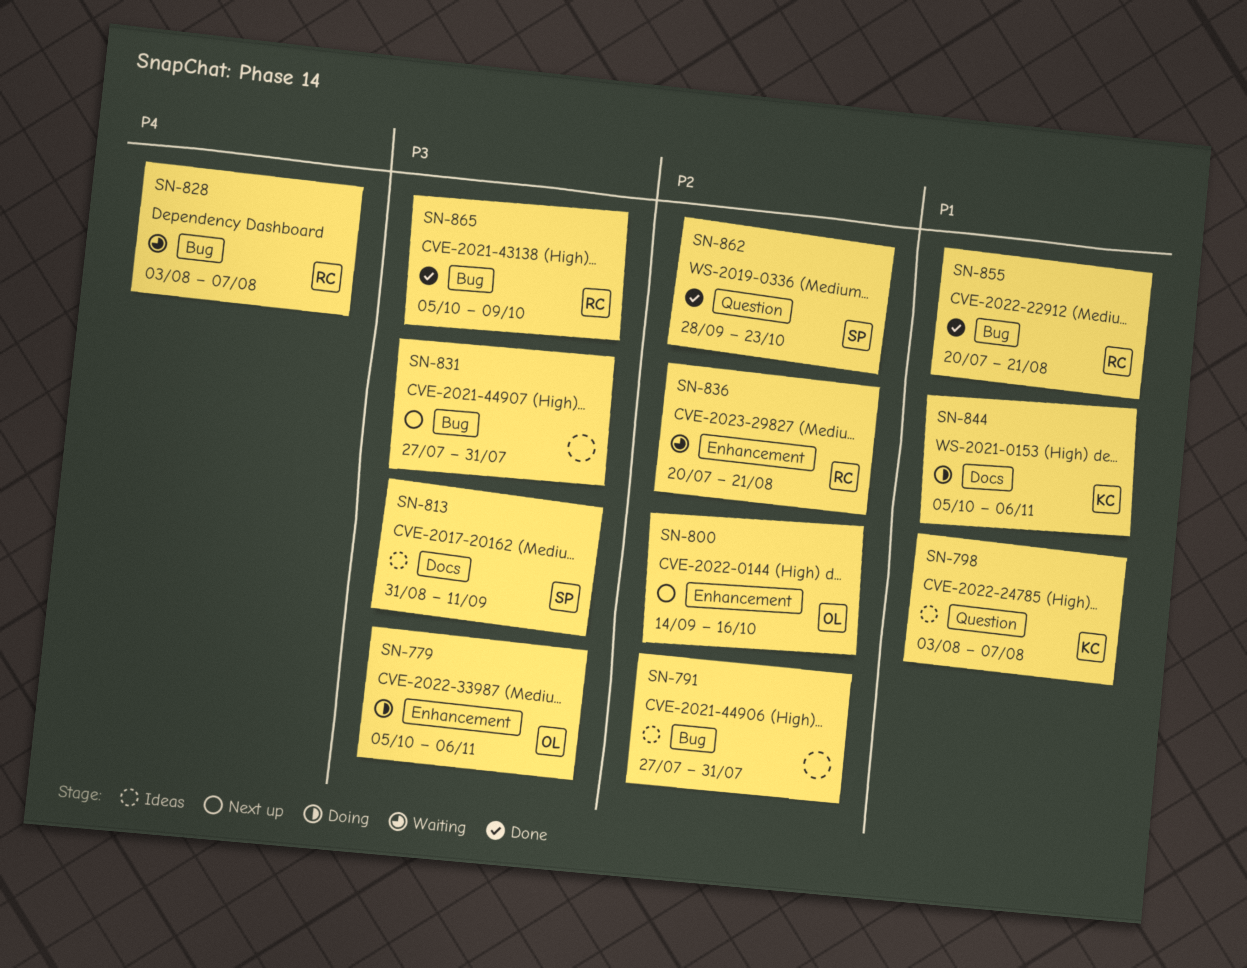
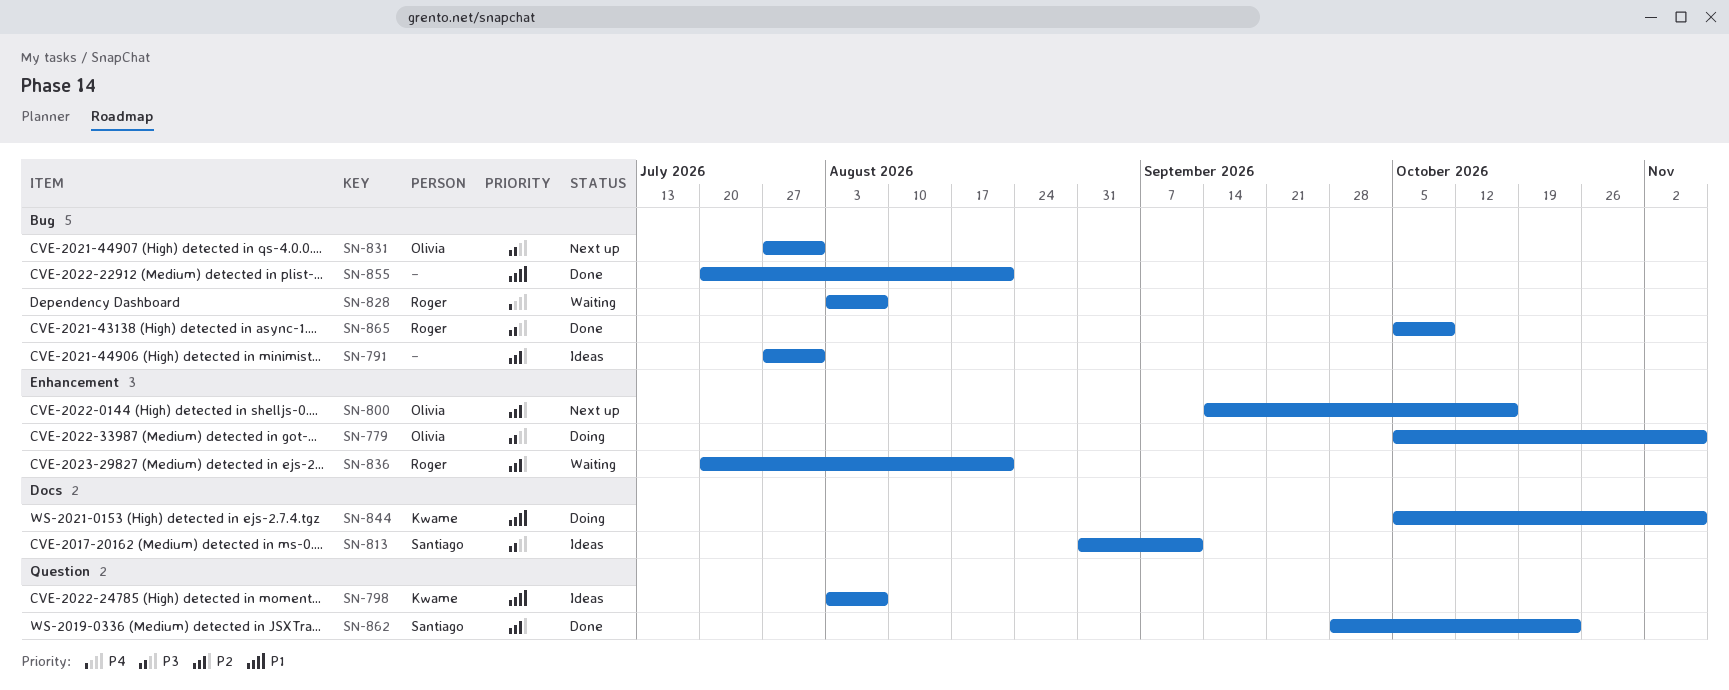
SN-831, owner: none -> Olivia
SN-855, owner: Roger -> none

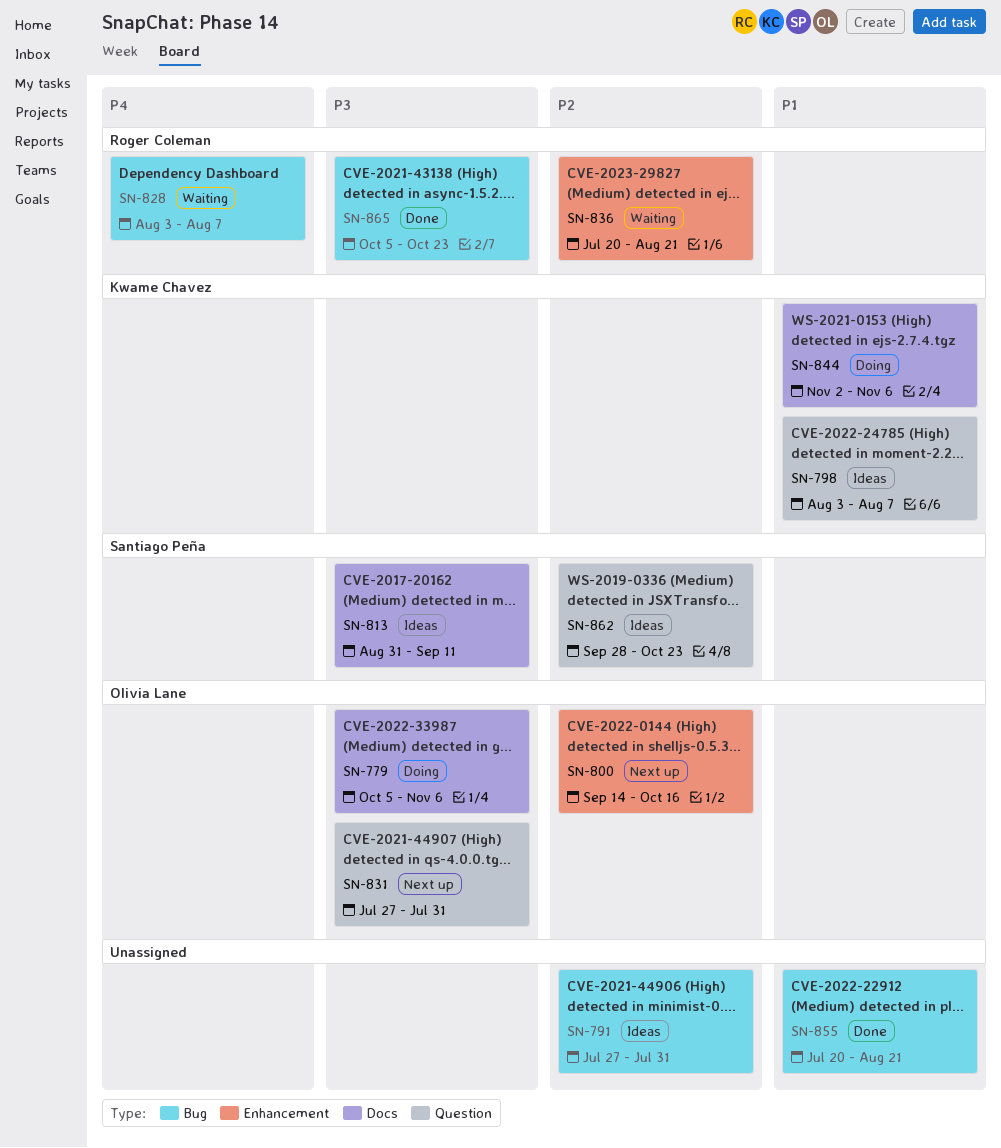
SN-779, label: Enhancement -> Docs
SN-831, label: Bug -> Question
SN-844, start: Oct 5 -> Nov 2
SN-862, status: Done -> Ideas
SN-865, due: Oct 9 -> Oct 23

